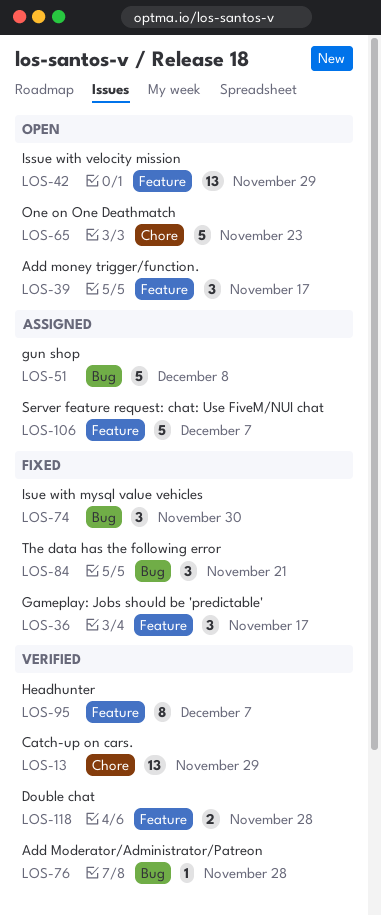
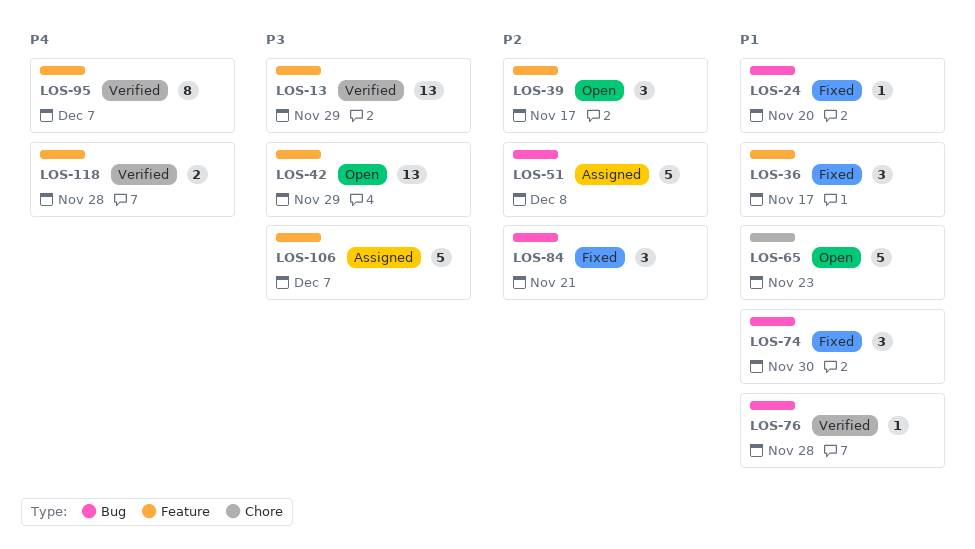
LOS-13, label: Chore -> Feature
LOS-24: none -> present

